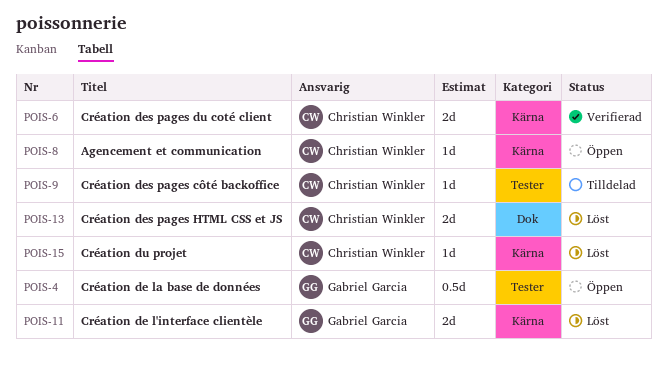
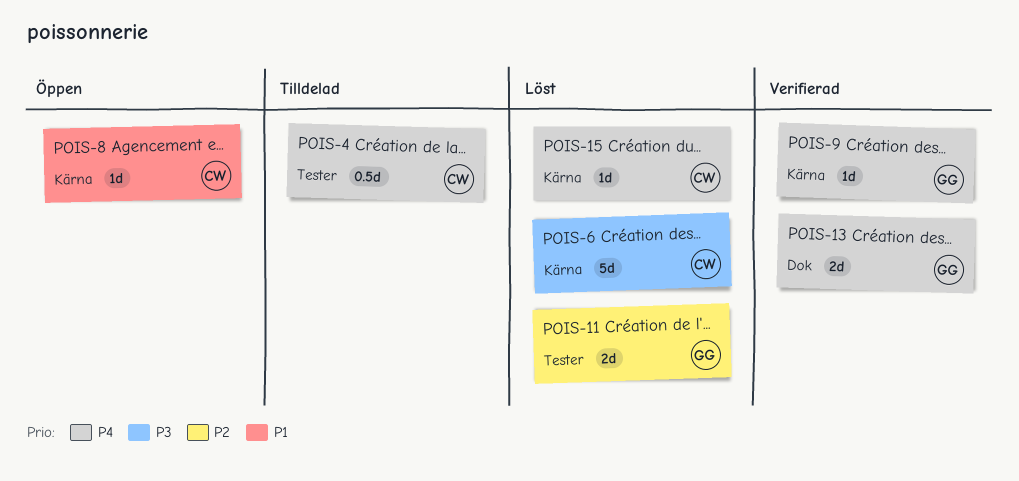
POIS-4, status: Öppen -> Tilldelad
POIS-4, owner: Gabriel Garcia -> Christian Winkler
POIS-6, status: Verifierad -> Löst
POIS-6, estimate: 2d -> 5d
POIS-9, status: Tilldelad -> Verifierad
POIS-9, owner: Christian Winkler -> Gabriel Garcia
POIS-9, label: Tester -> Kärna
POIS-11, label: Kärna -> Tester
POIS-13, status: Löst -> Verifierad
POIS-13, owner: Christian Winkler -> Gabriel Garcia

